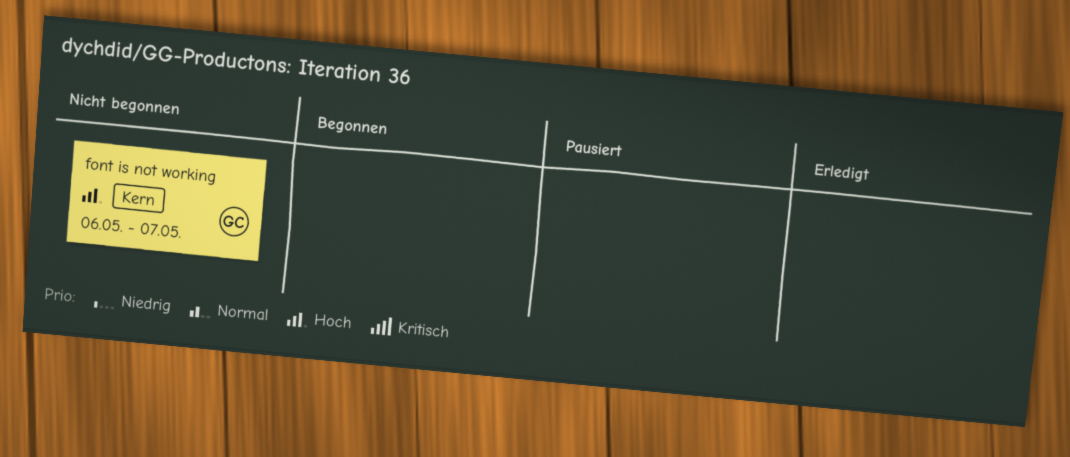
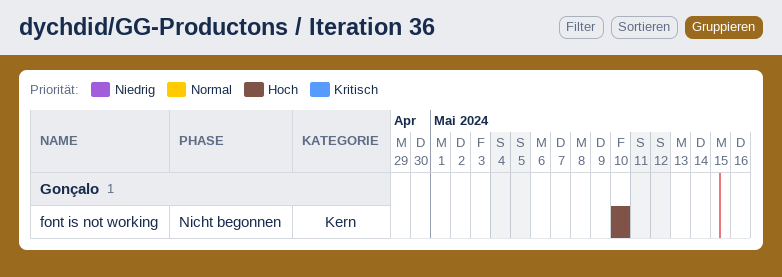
font is not working, start: May 6 -> May 10
font is not working, due: May 7 -> May 10

